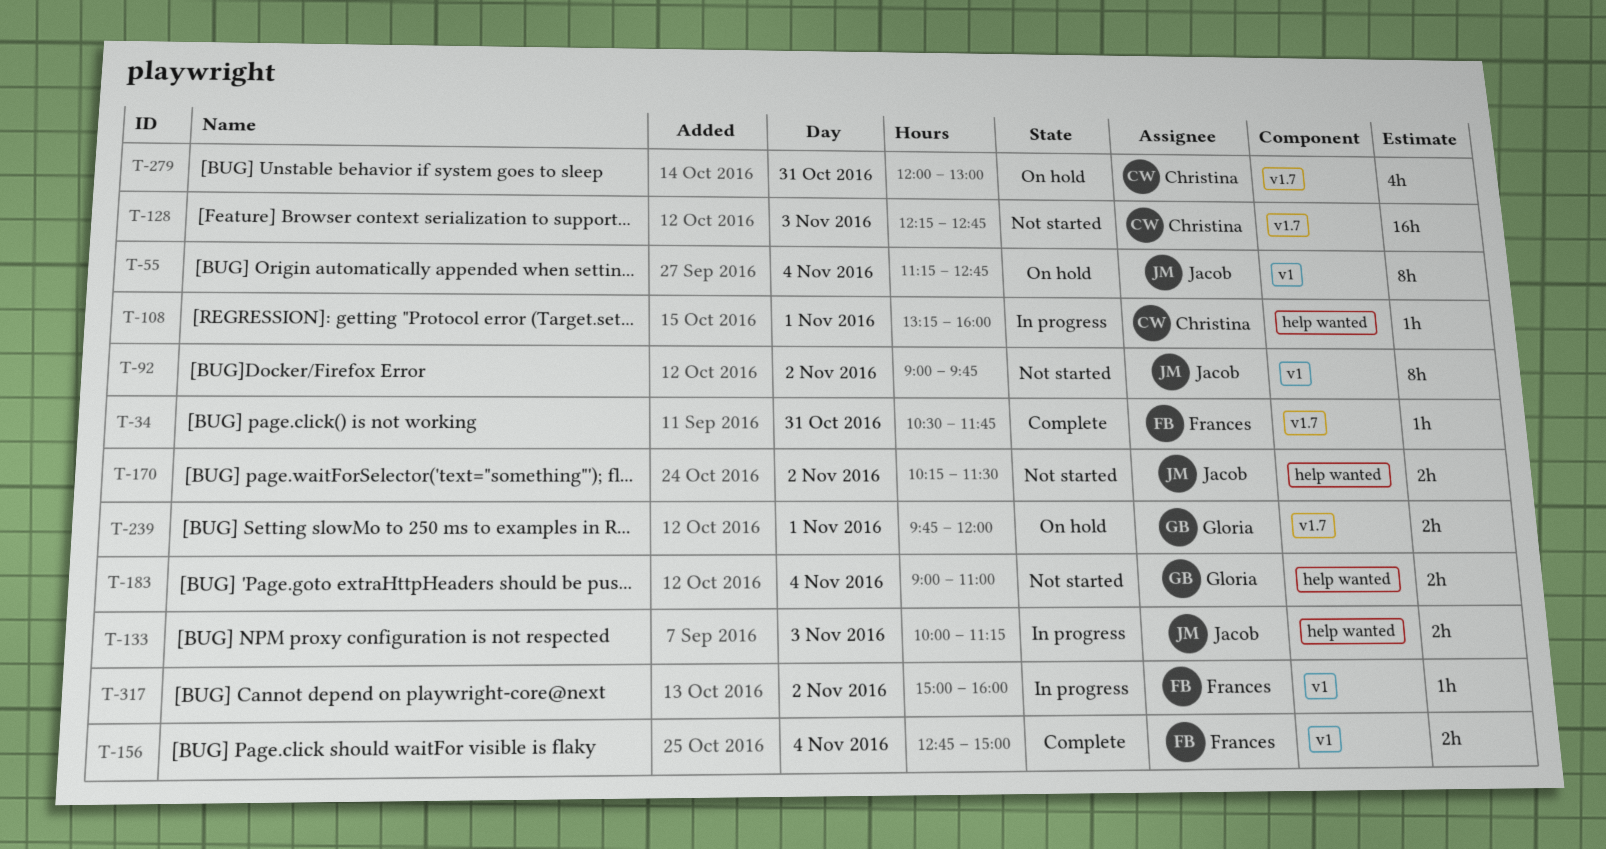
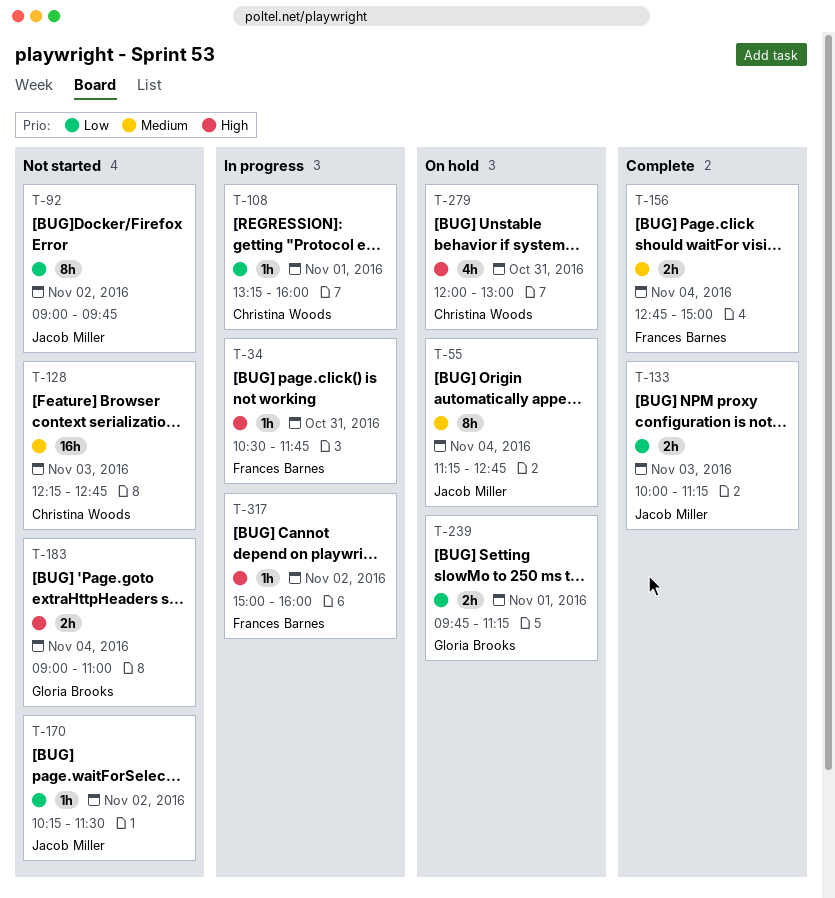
T-34, status: Complete -> In progress
T-133, status: In progress -> Complete
T-170, estimate: 2h -> 1h
T-239, ends: 12:00 -> 11:15

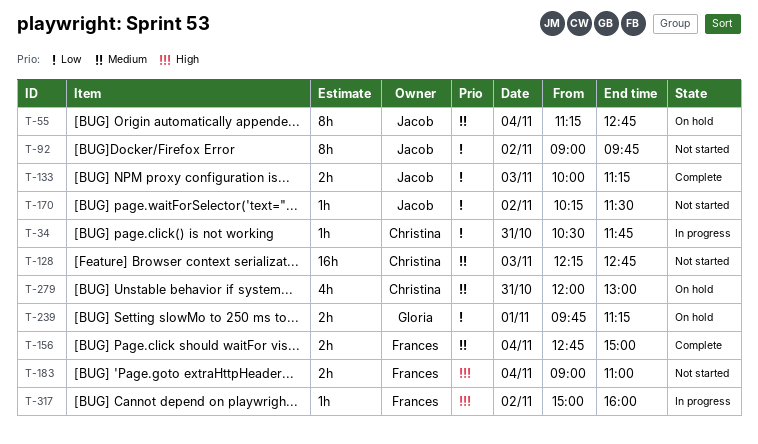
T-34, owner: Frances Barnes -> Christina Woods
T-34, priority: High -> Low
T-108: present -> none
T-183, owner: Gloria Brooks -> Frances Barnes
T-279, priority: High -> Medium

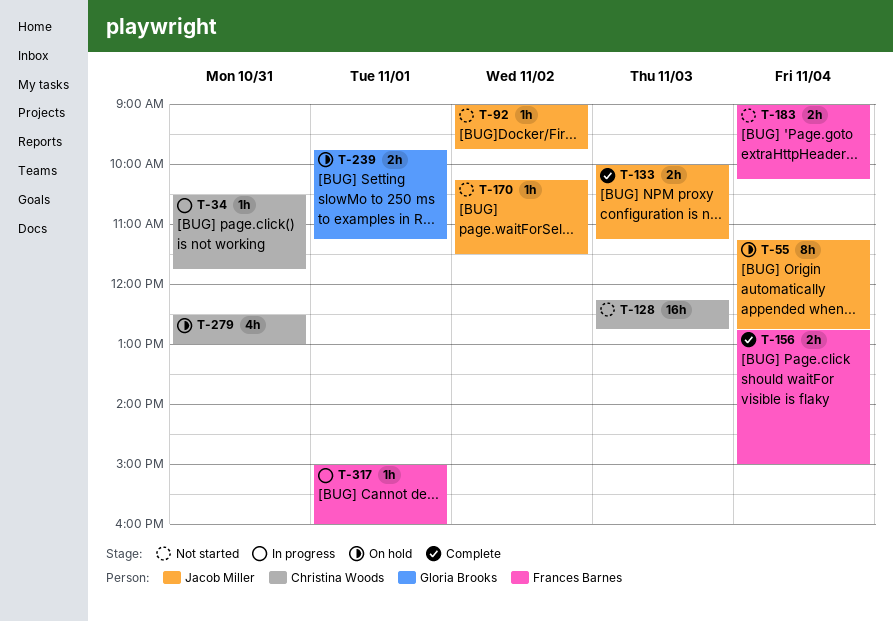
T-92, estimate: 8h -> 1h
T-183, ends: 11:00 -> 10:15
T-279, begins: 12:00 -> 12:30
T-317, day: Nov 2 -> Nov 1

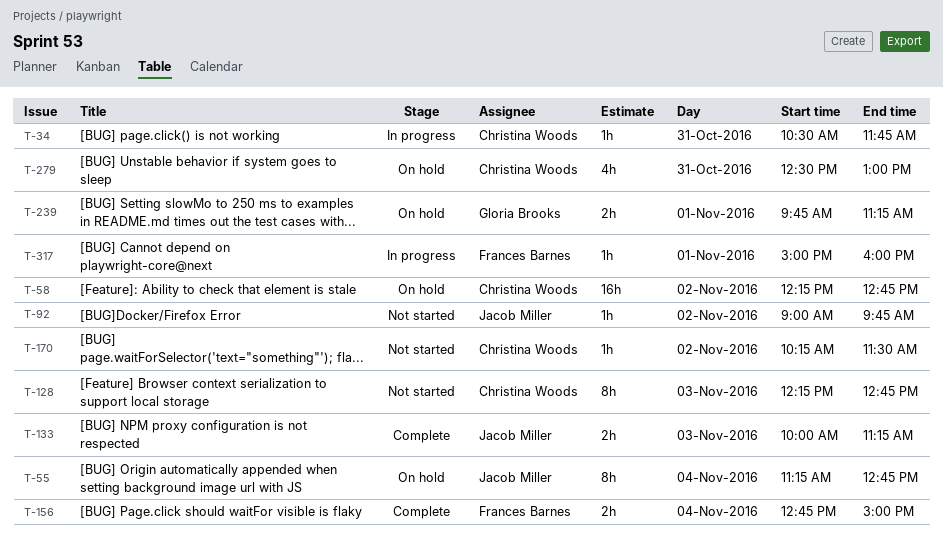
T-58: none -> present
T-128, estimate: 16h -> 8h
T-170, owner: Jacob Miller -> Christina Woods
T-183: present -> none

